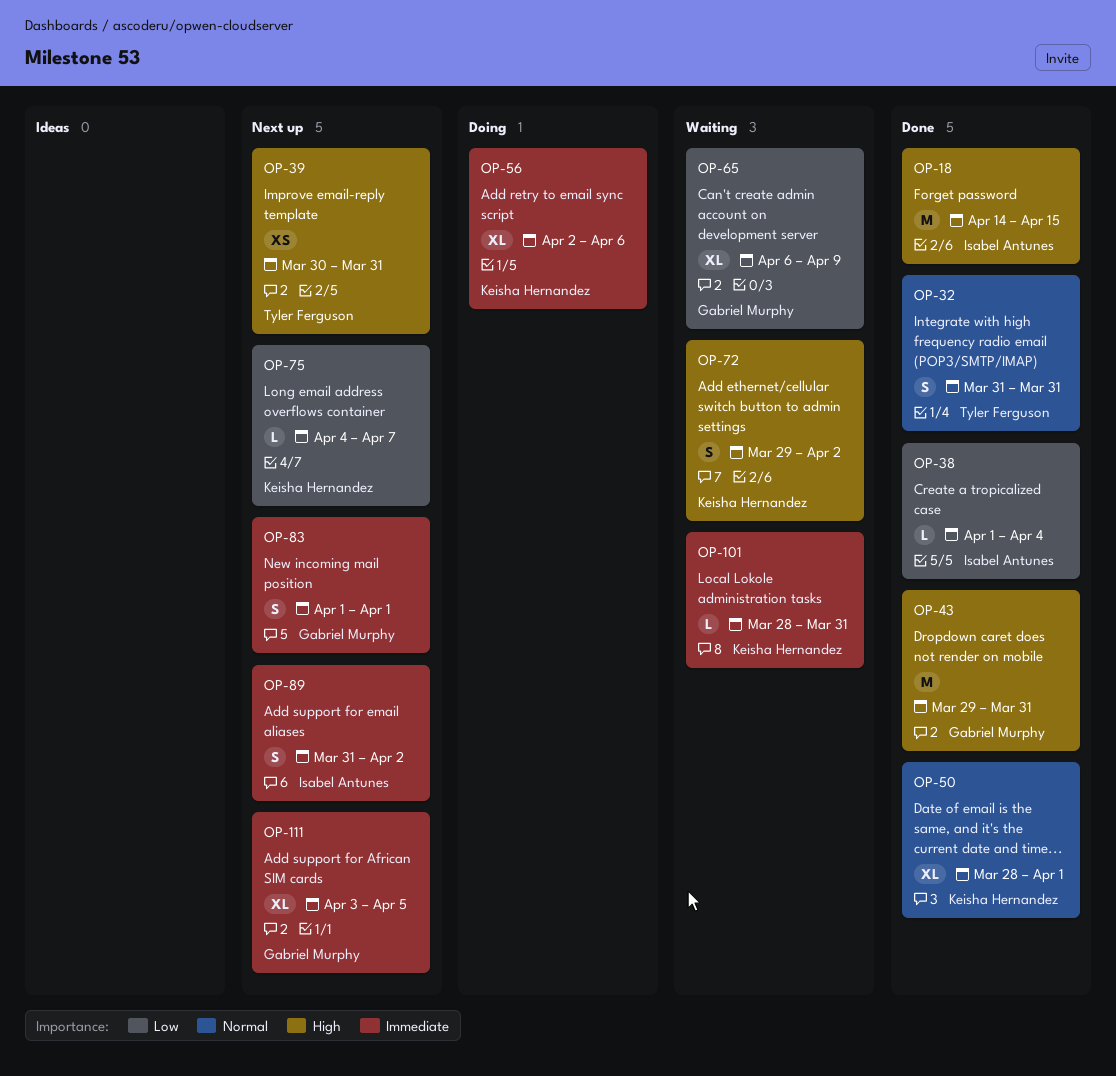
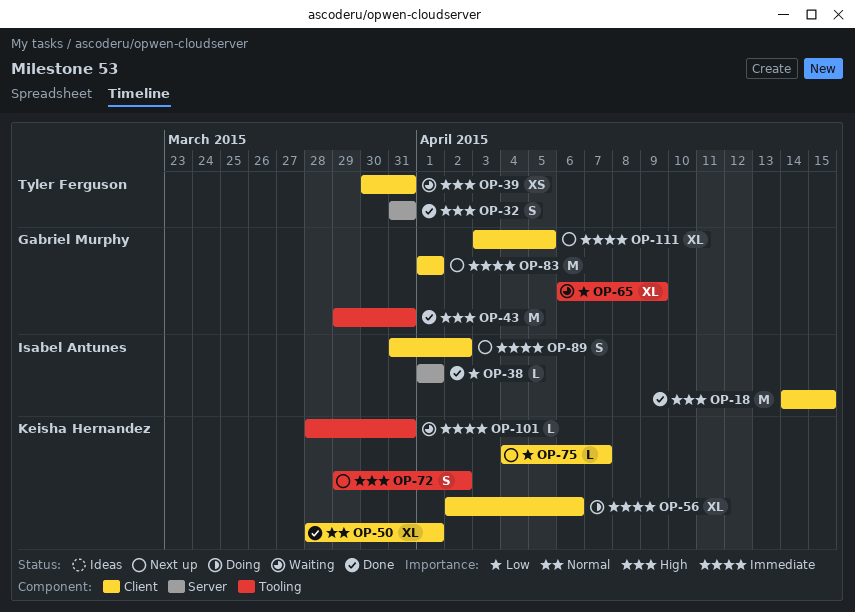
OP-32, priority: Normal -> High
OP-38, due: Apr 4 -> Apr 1
OP-39, status: Next up -> Waiting
OP-72, status: Waiting -> Next up
OP-83, estimate: S -> M

